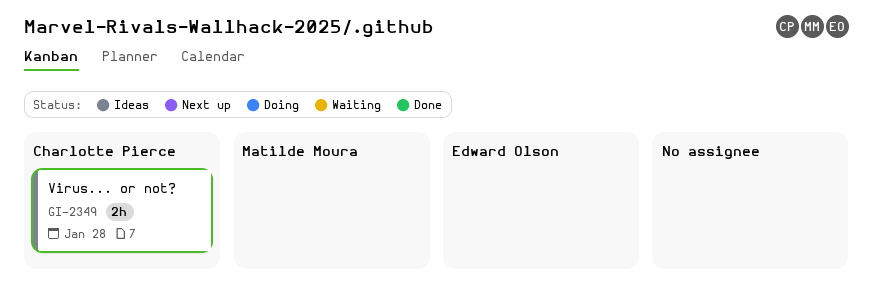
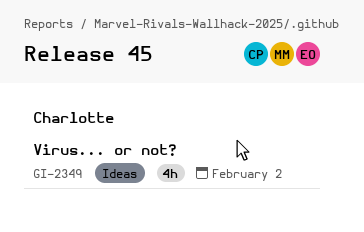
GI-2349, estimate: 2h -> 4h
GI-2349, due: Jan 28 -> Feb 2

